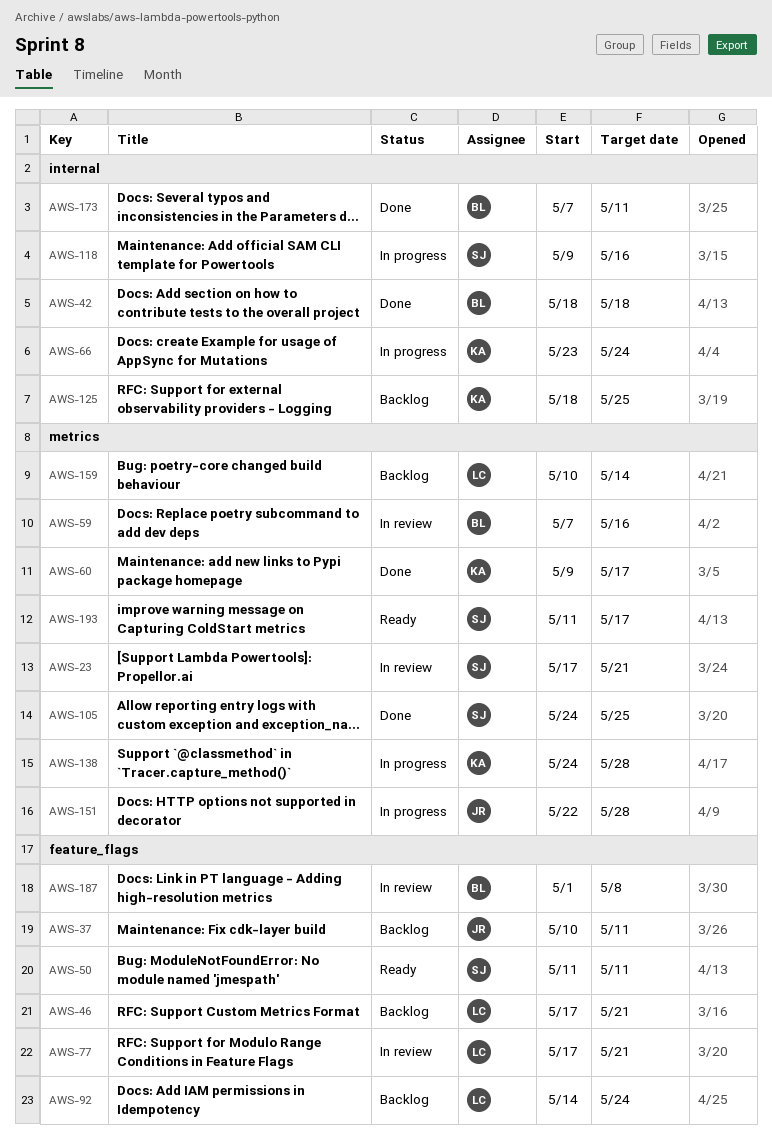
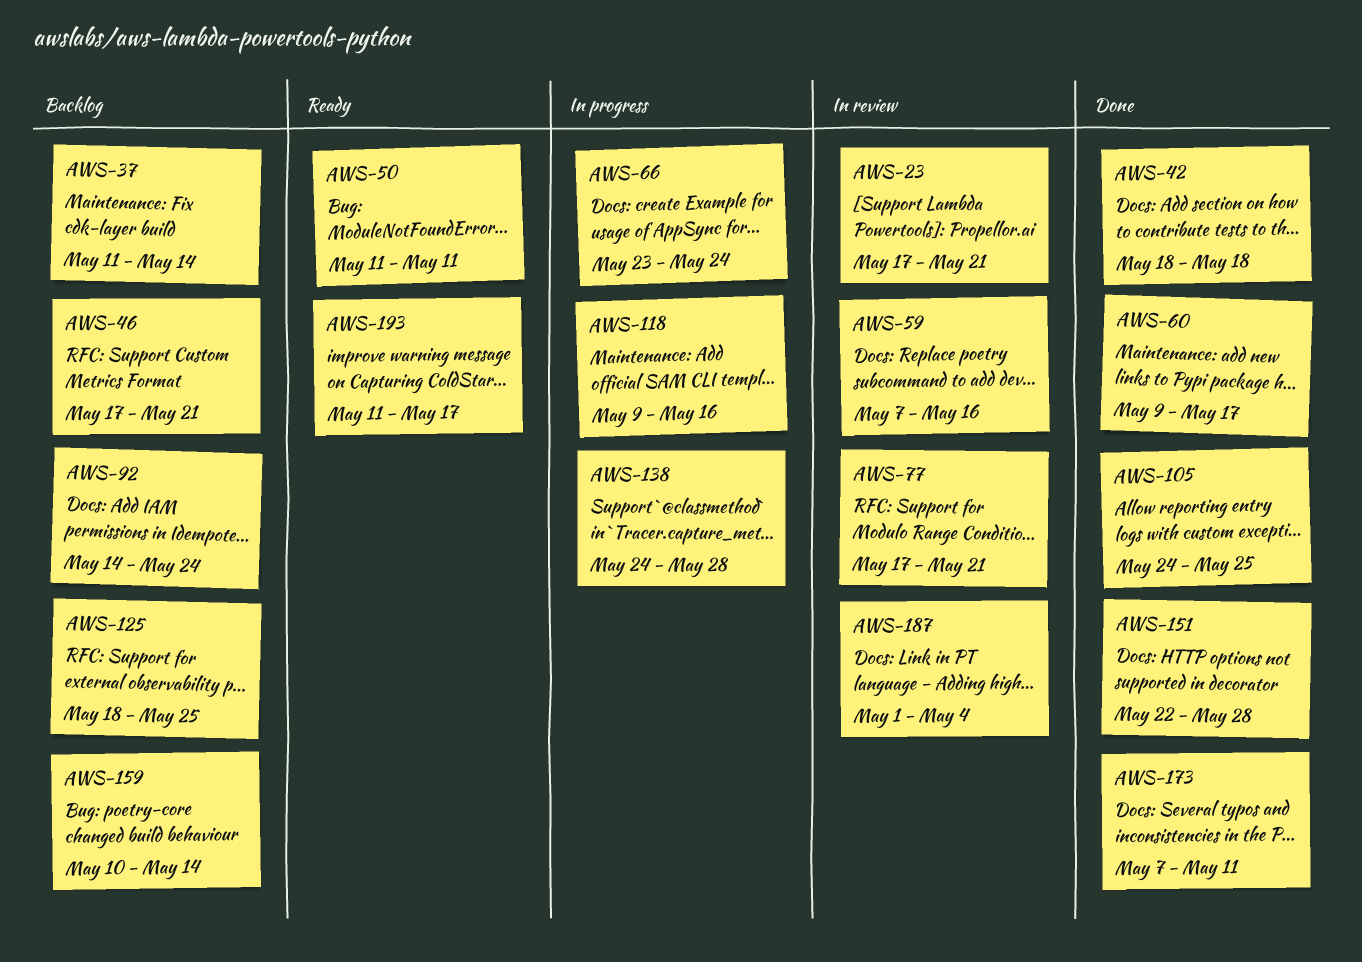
AWS-37, start: May 10 -> May 11
AWS-37, due: May 11 -> May 14
AWS-151, status: In progress -> Done
AWS-187, due: May 8 -> May 4

